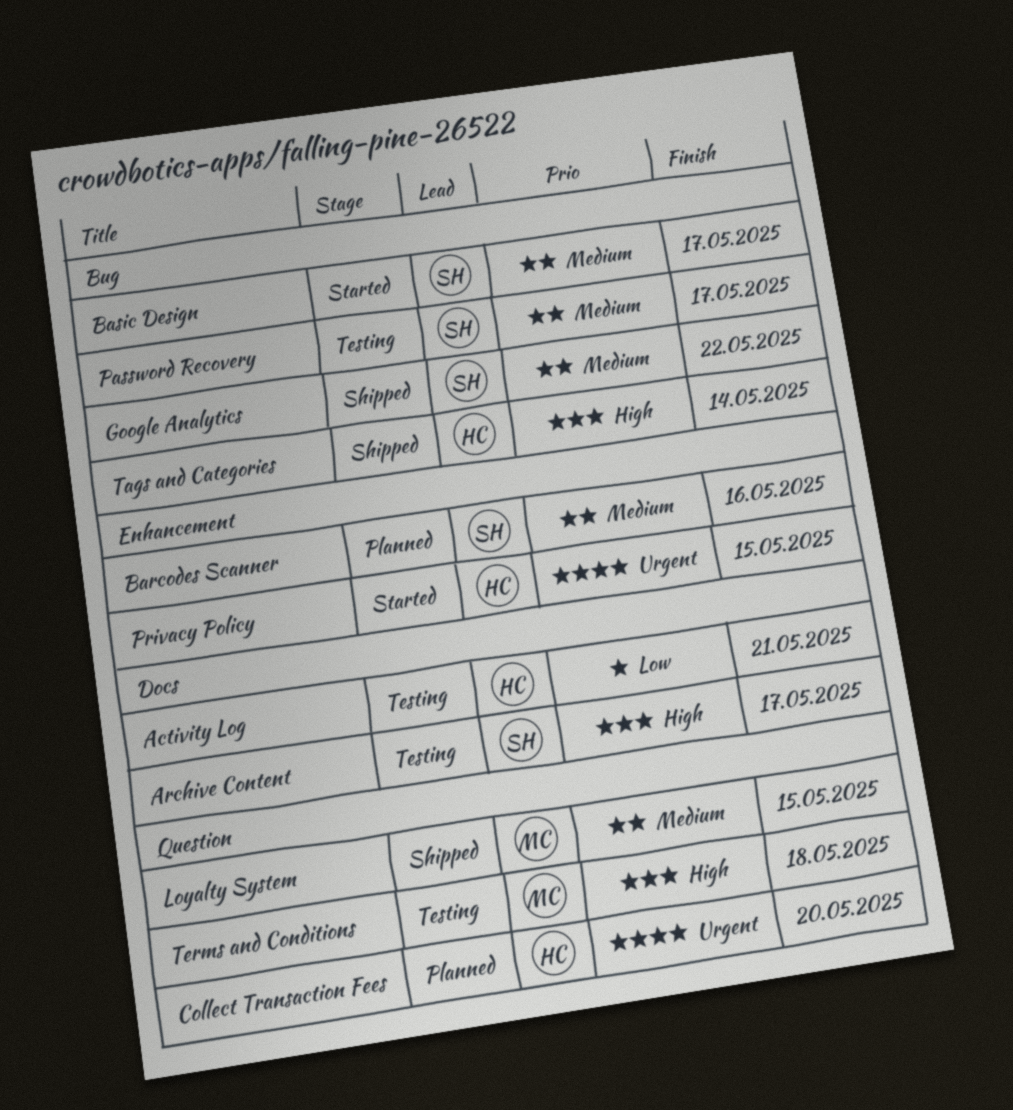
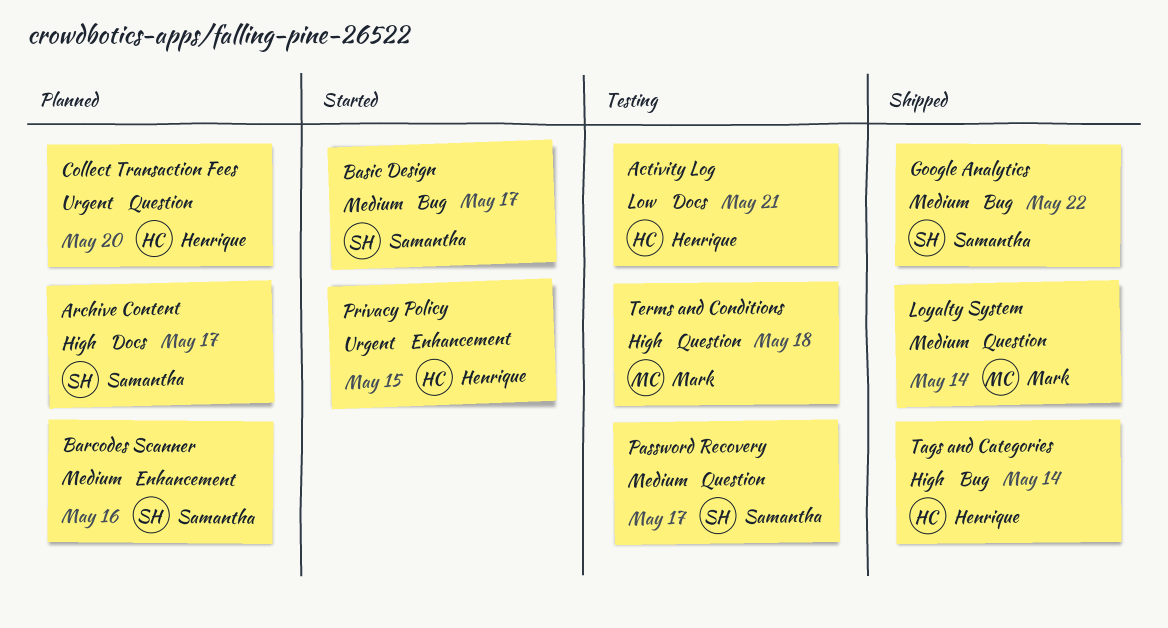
Archive Content, status: Testing -> Planned
Loyalty System, due: May 15 -> May 14
Password Recovery, label: Bug -> Question

